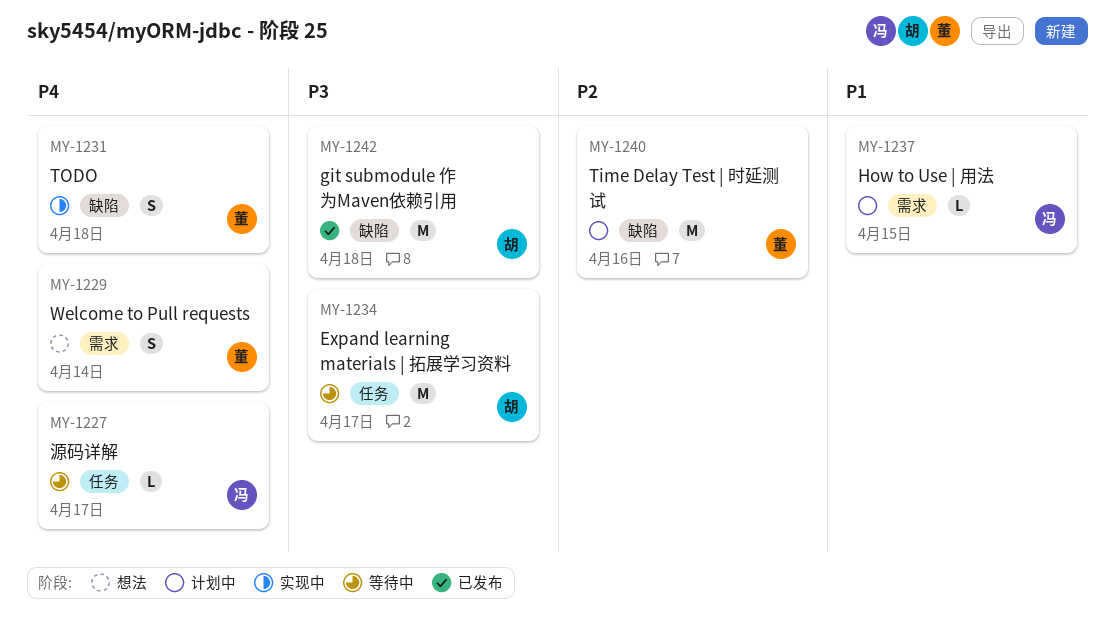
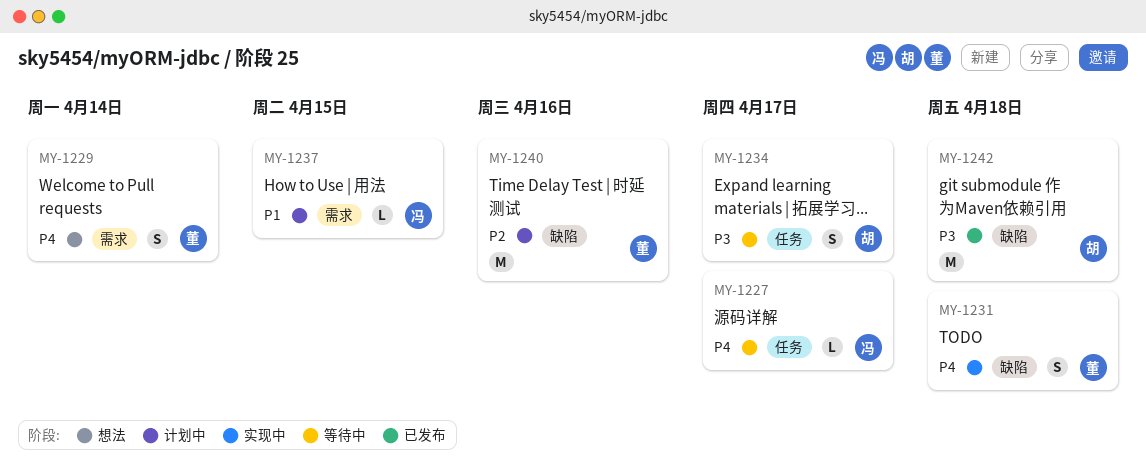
MY-1234, estimate: M -> S

